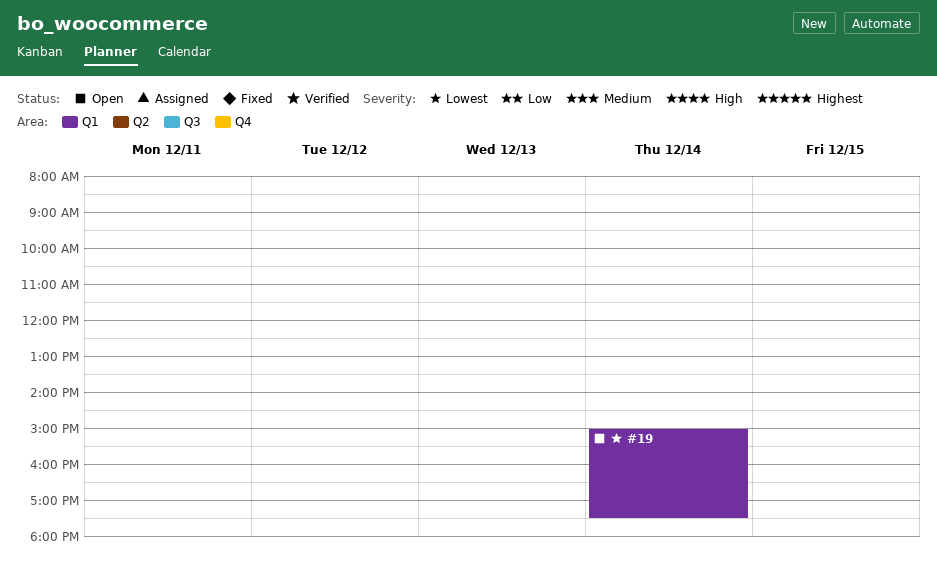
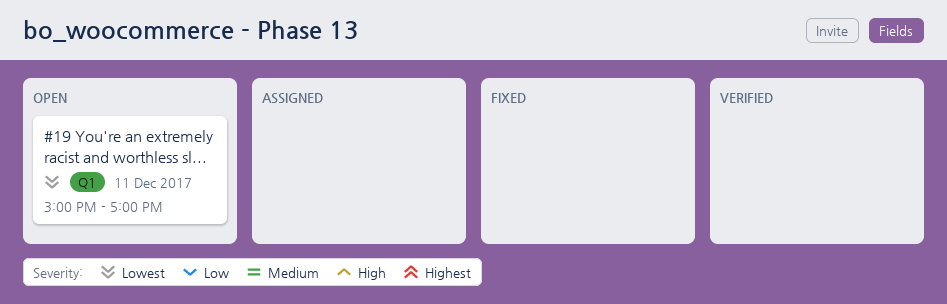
#19, day: Dec 14 -> Dec 11
#19, ends: 17:30 -> 17:00

